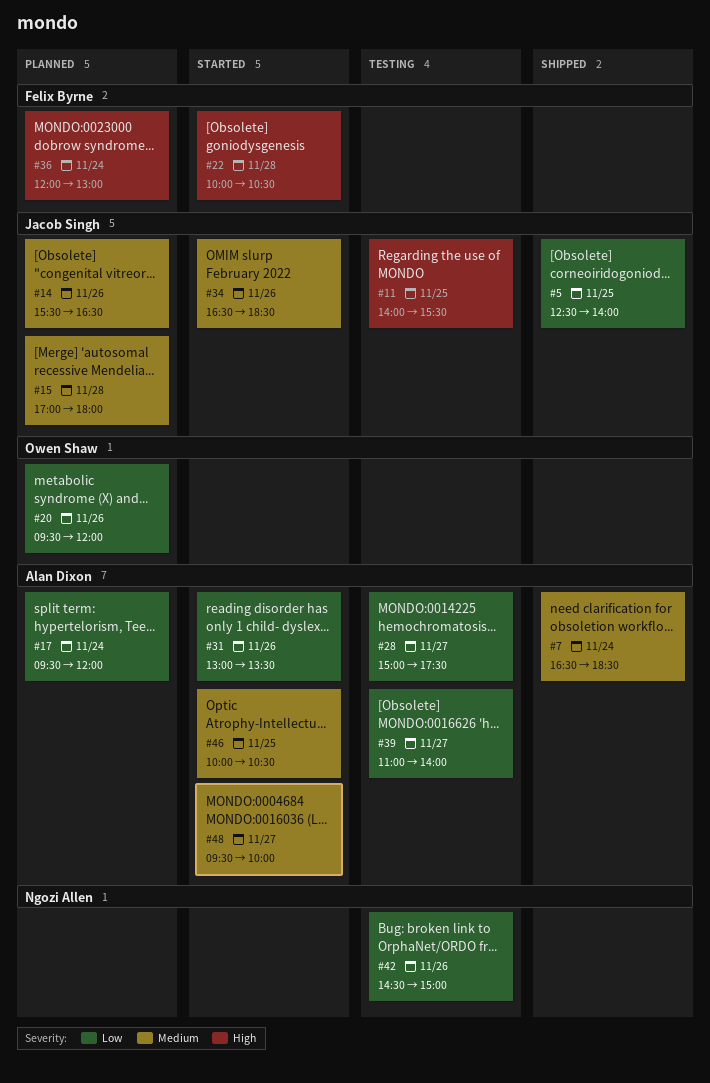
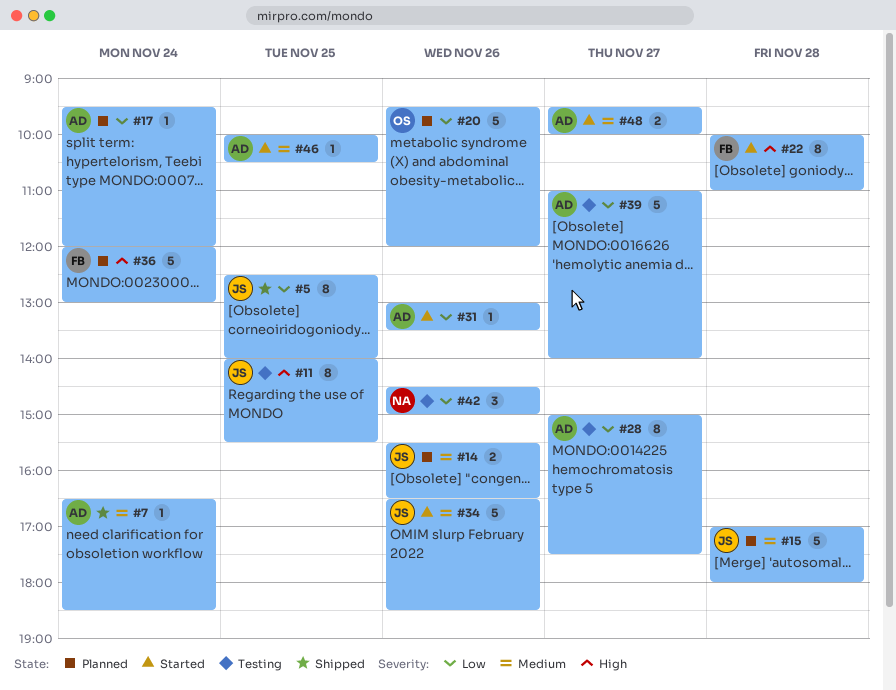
#22, ends: 10:30 -> 11:00

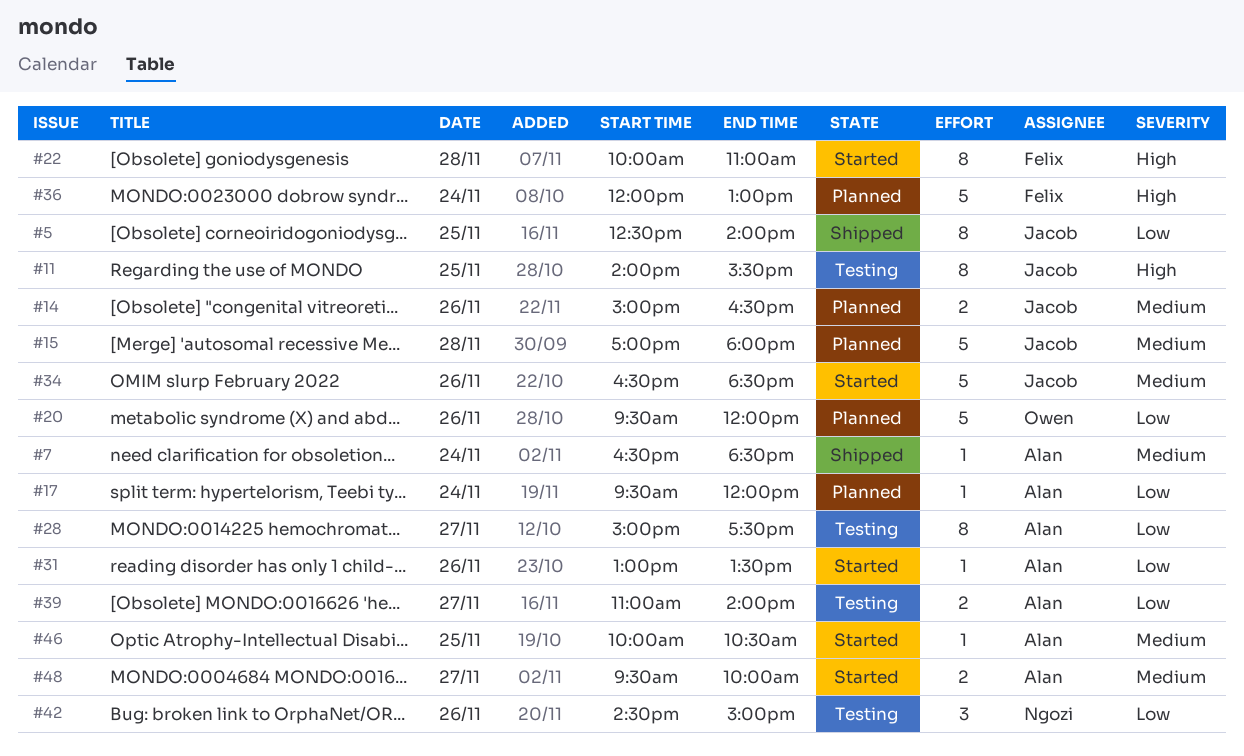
#14, begins: 15:30 -> 15:00
#39, estimate: 5 -> 2

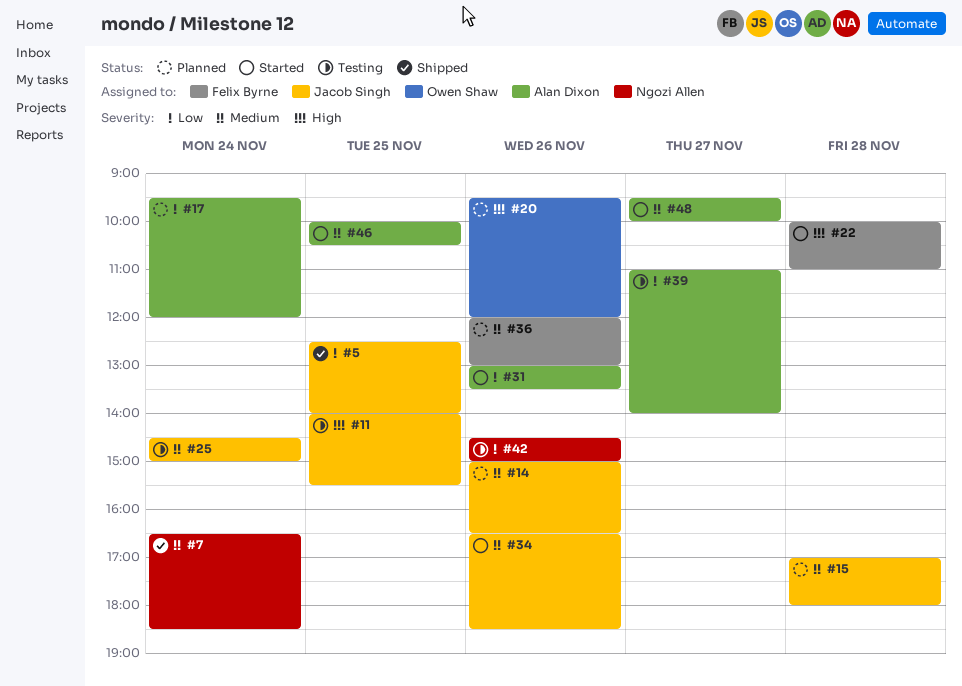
#7, owner: Alan Dixon -> Ngozi Allen
#20, priority: Low -> High
#25: none -> present
#28: present -> none
#36, priority: High -> Medium
#36, day: Nov 24 -> Nov 26

